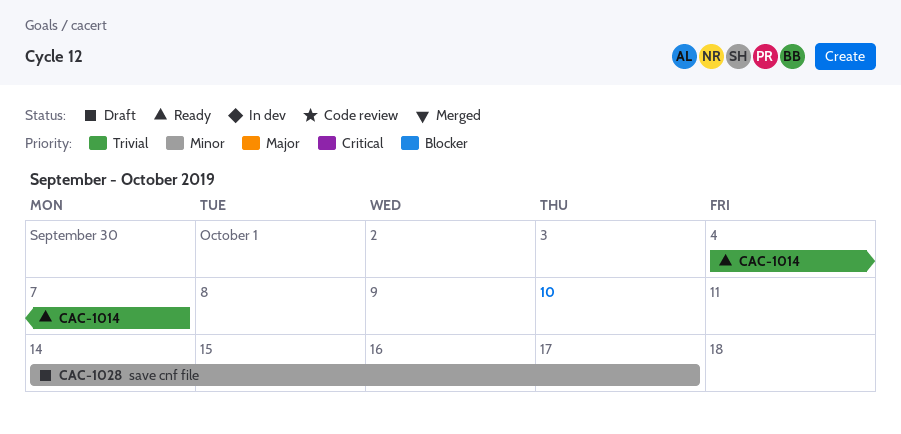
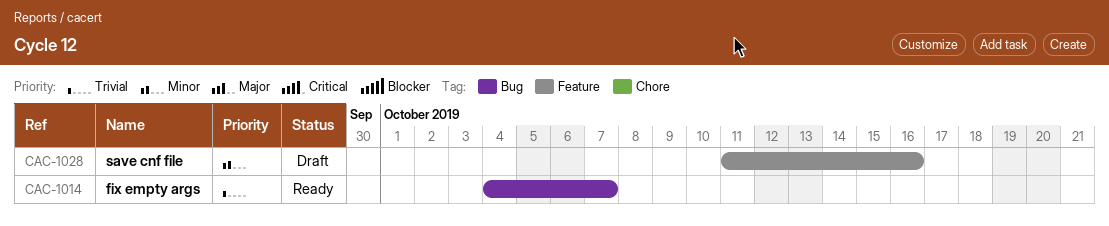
CAC-1028, start: Oct 14 -> Oct 11
CAC-1028, due: Oct 17 -> Oct 16

